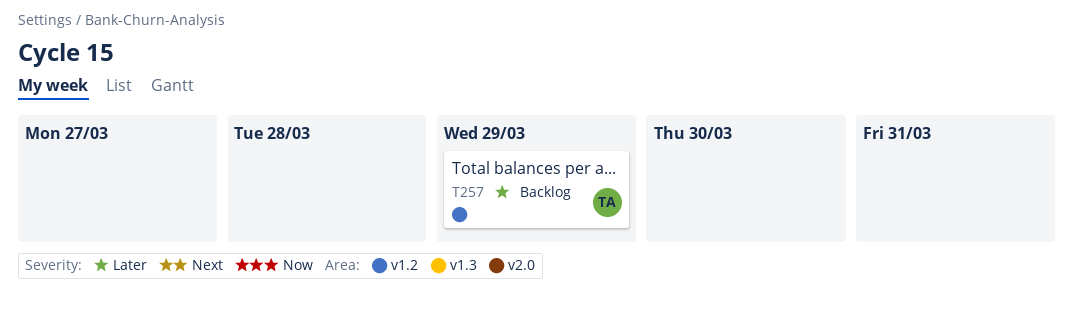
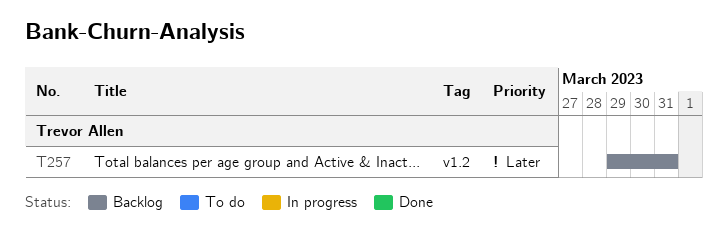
T257, due: Mar 29 -> Mar 31

